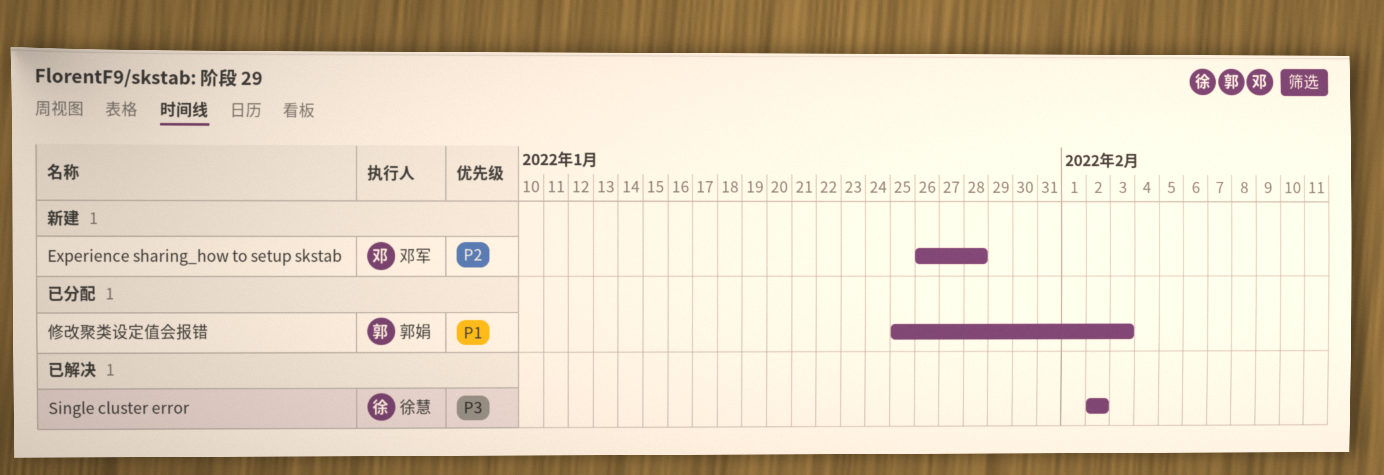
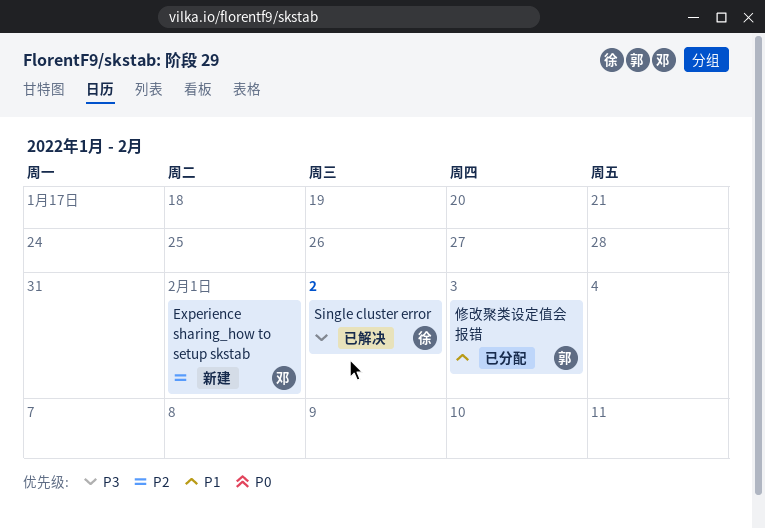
Experience sharing_how to setup skstab, due: Jan 28 -> Feb 1

